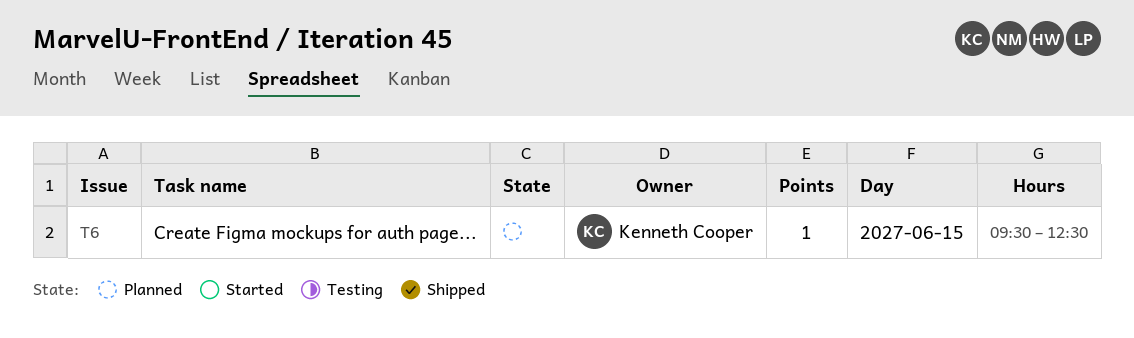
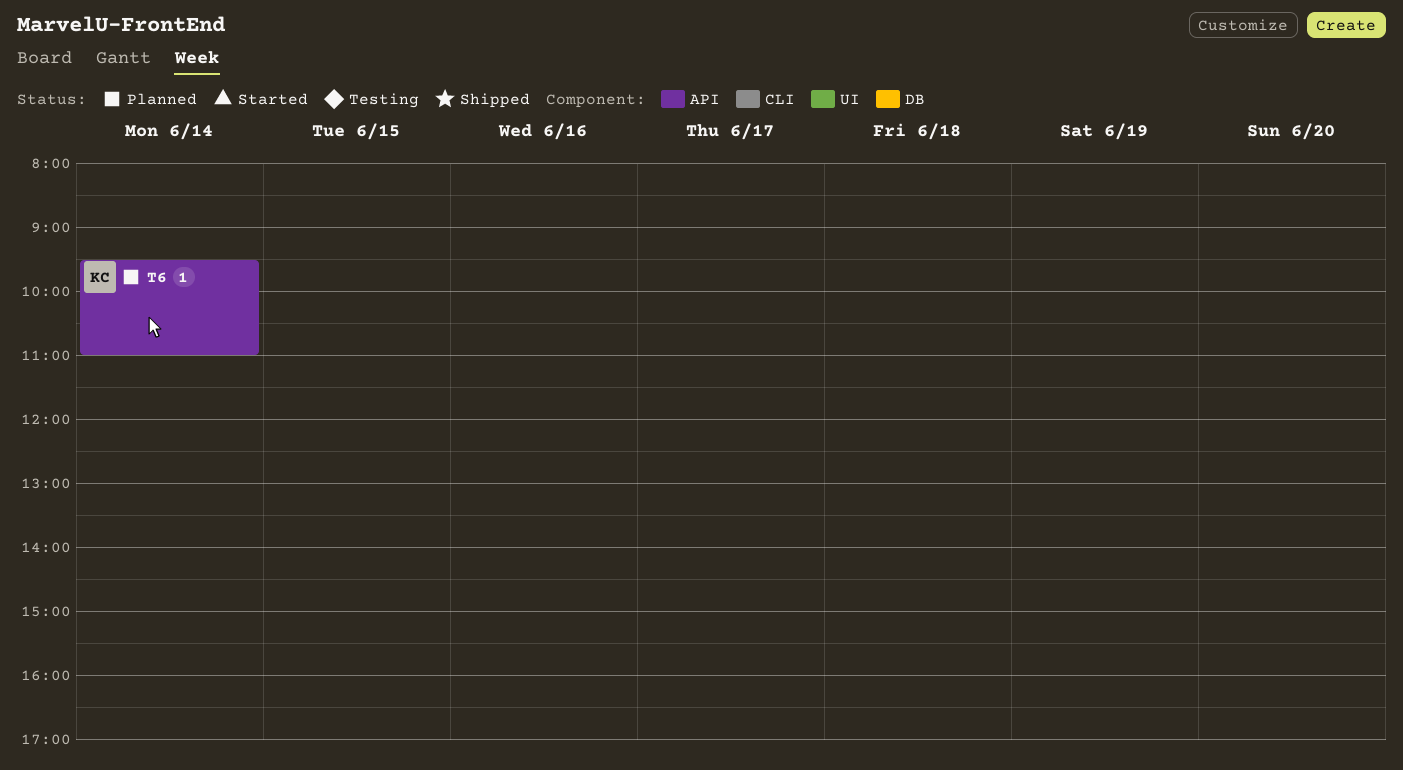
T6, day: Jun 15 -> Jun 14
T6, ends: 12:30 -> 11:00

